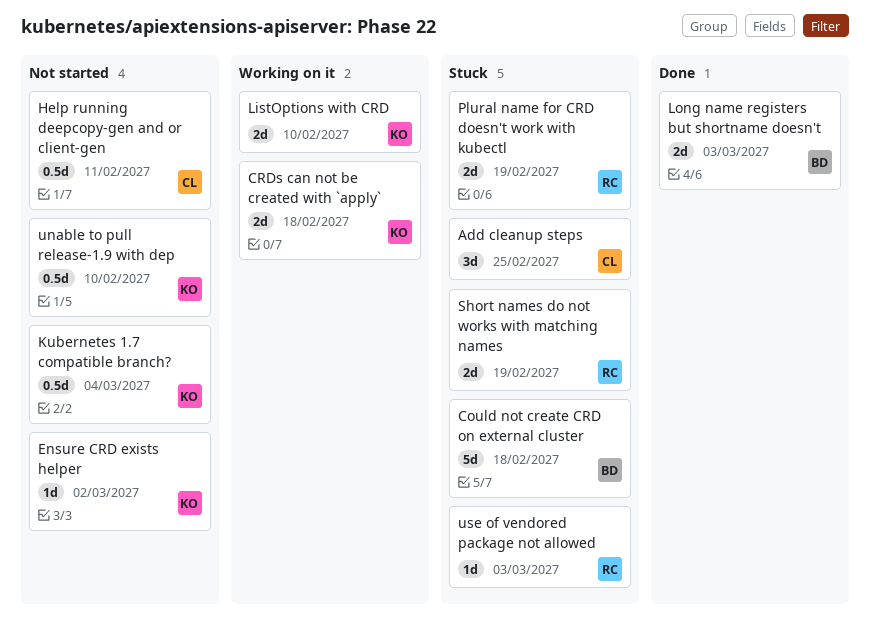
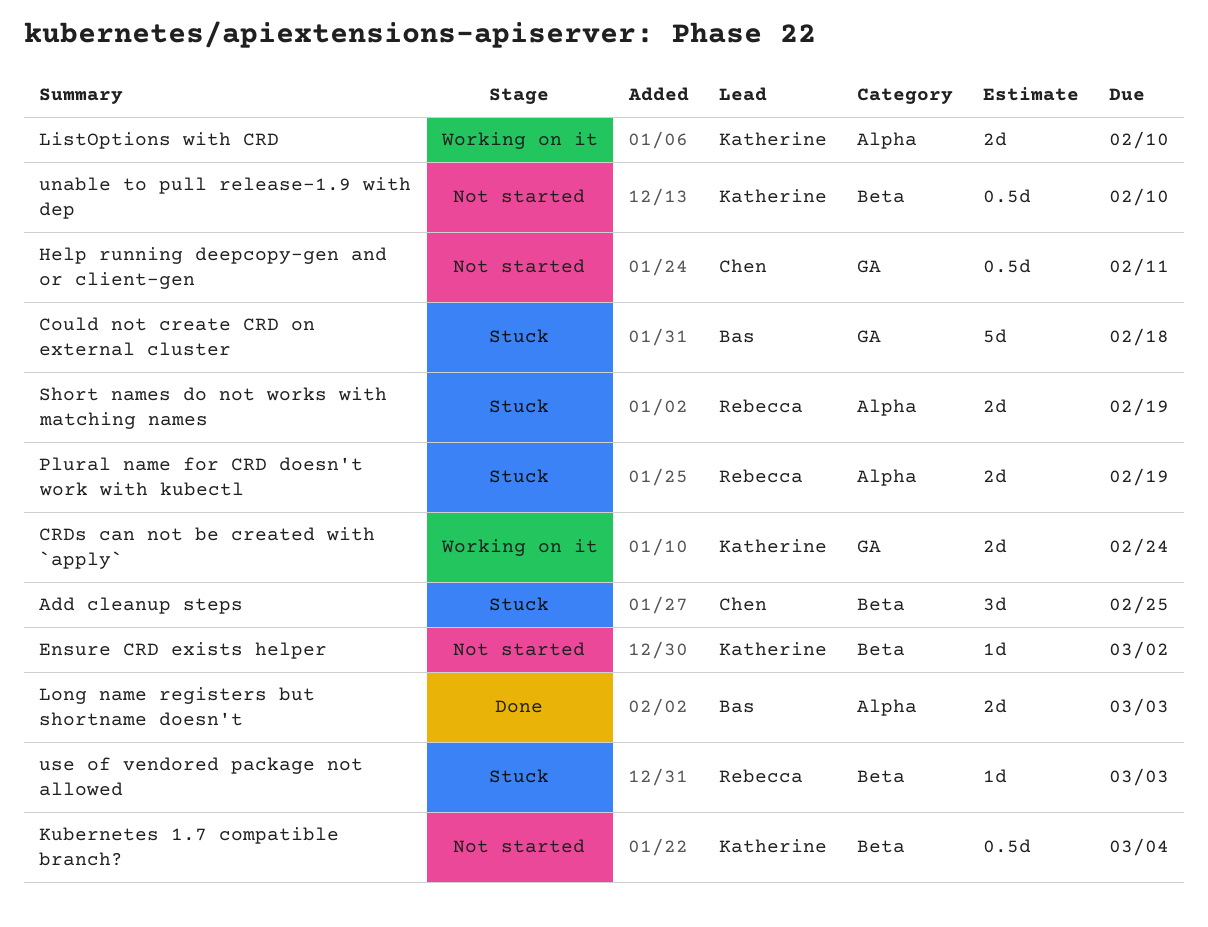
CRDs can not be created with `apply`, due: Feb 18 -> Feb 24

